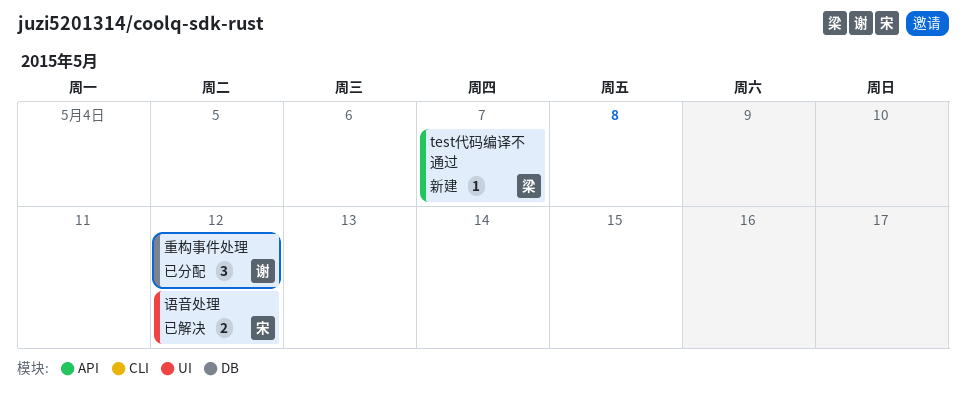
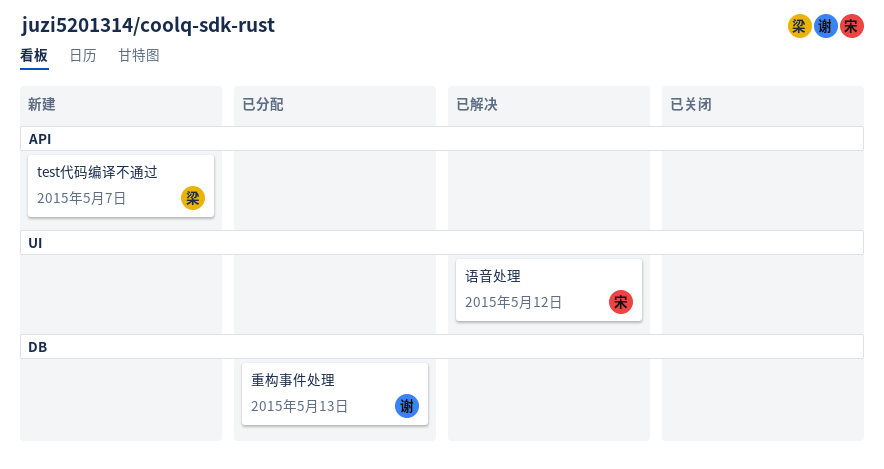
重构事件处理, due: May 12 -> May 13

